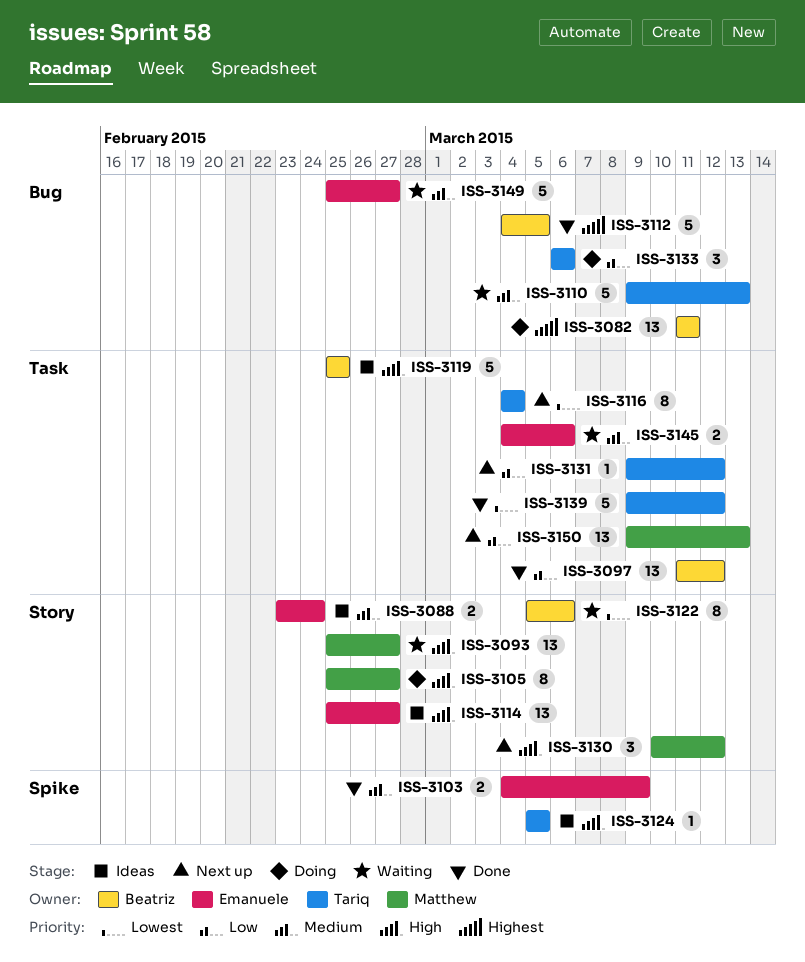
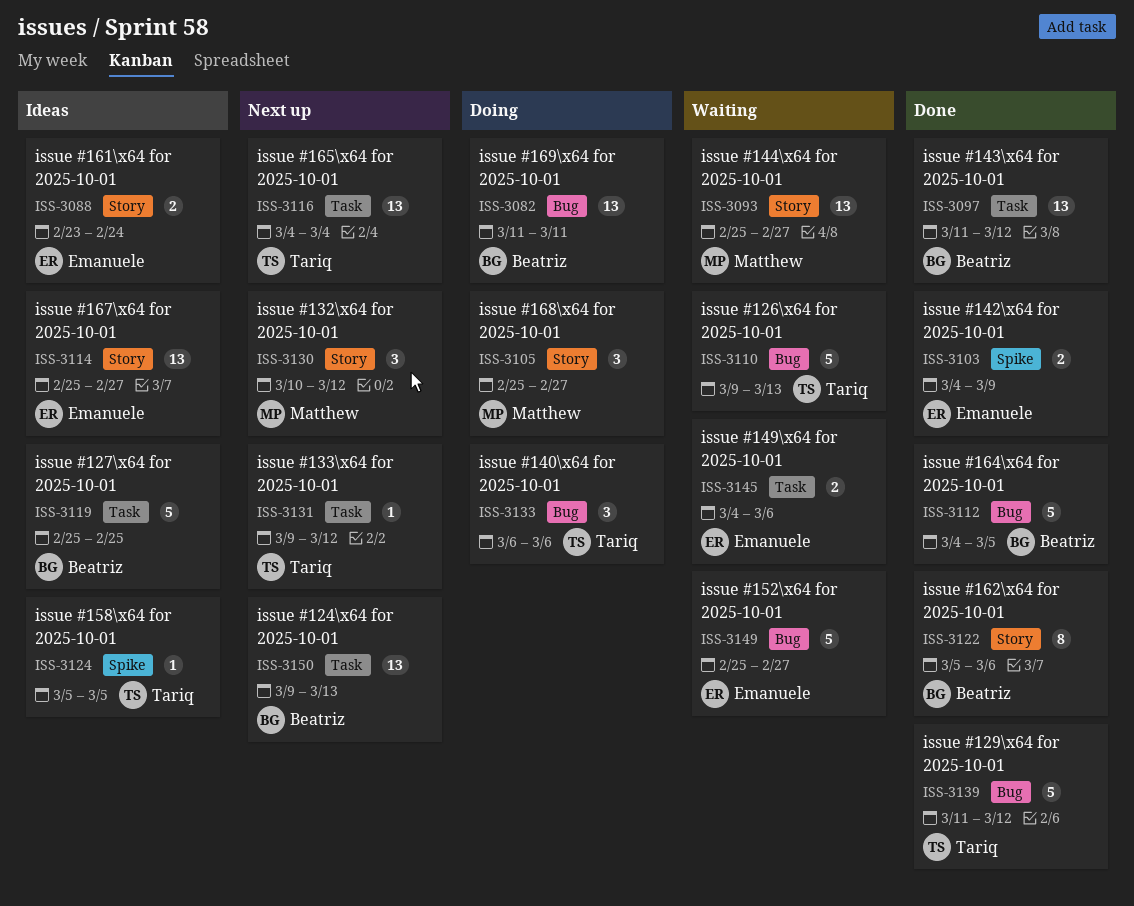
ISS-3105, estimate: 8 -> 3
ISS-3116, estimate: 8 -> 13
ISS-3122, status: Waiting -> Done
ISS-3139, label: Task -> Bug
ISS-3139, start: Mar 9 -> Mar 11
ISS-3150, owner: Matthew -> Beatriz

